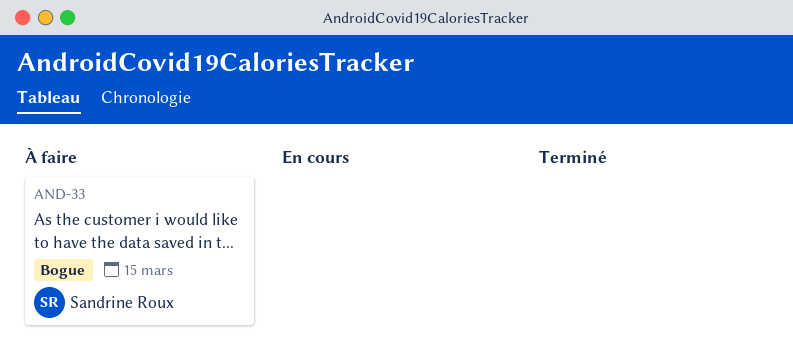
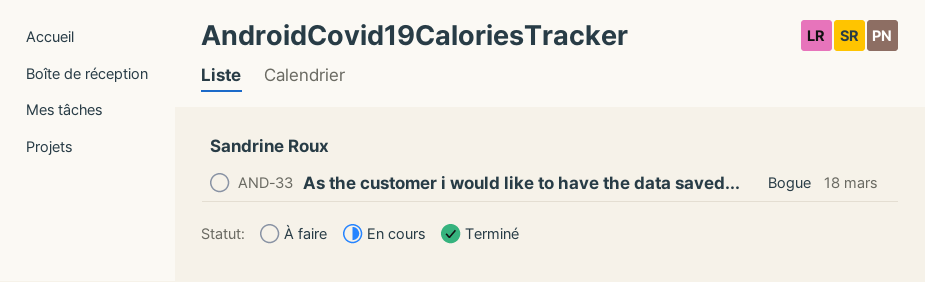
AND-33, due: Mar 15 -> Mar 18

